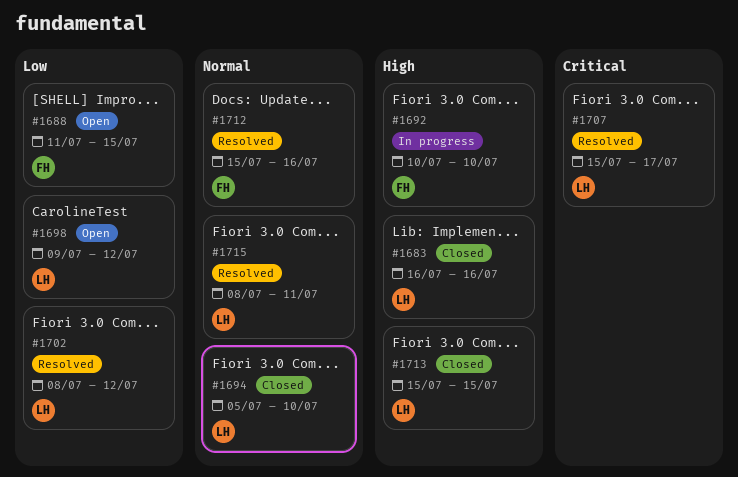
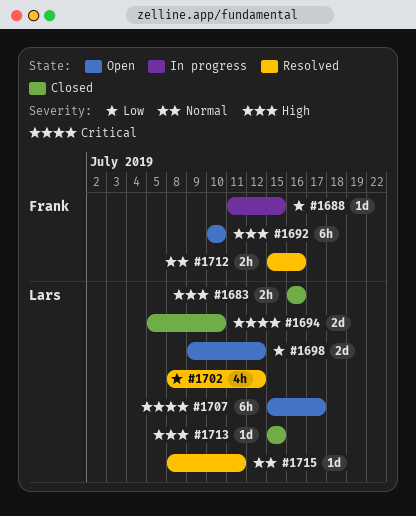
#1688, status: Open -> In progress
#1692, status: In progress -> Open
#1694, priority: Normal -> Critical
#1707, status: Resolved -> Open

